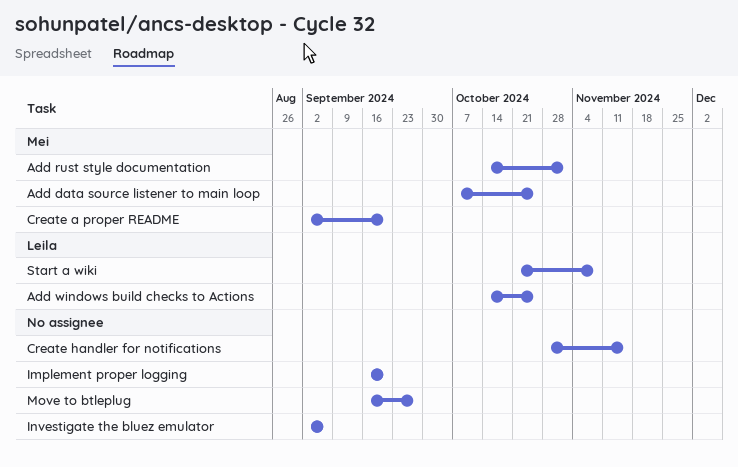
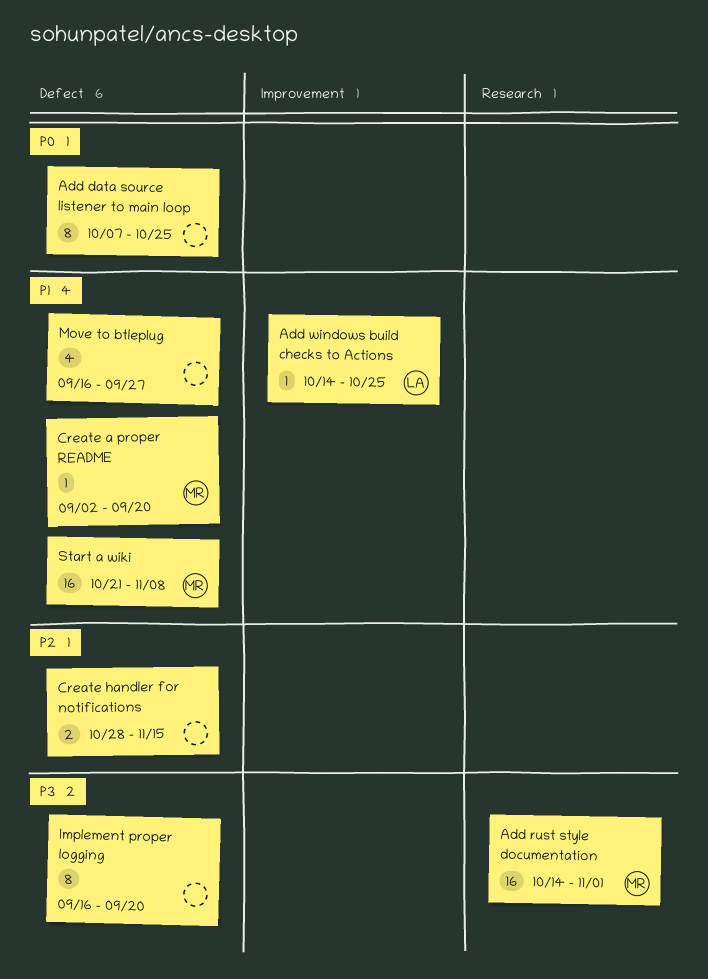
Add data source listener to main loop, owner: Mei -> none
Investigate the bluez emulator: present -> none
Start a wiki, owner: Leila -> Mei

